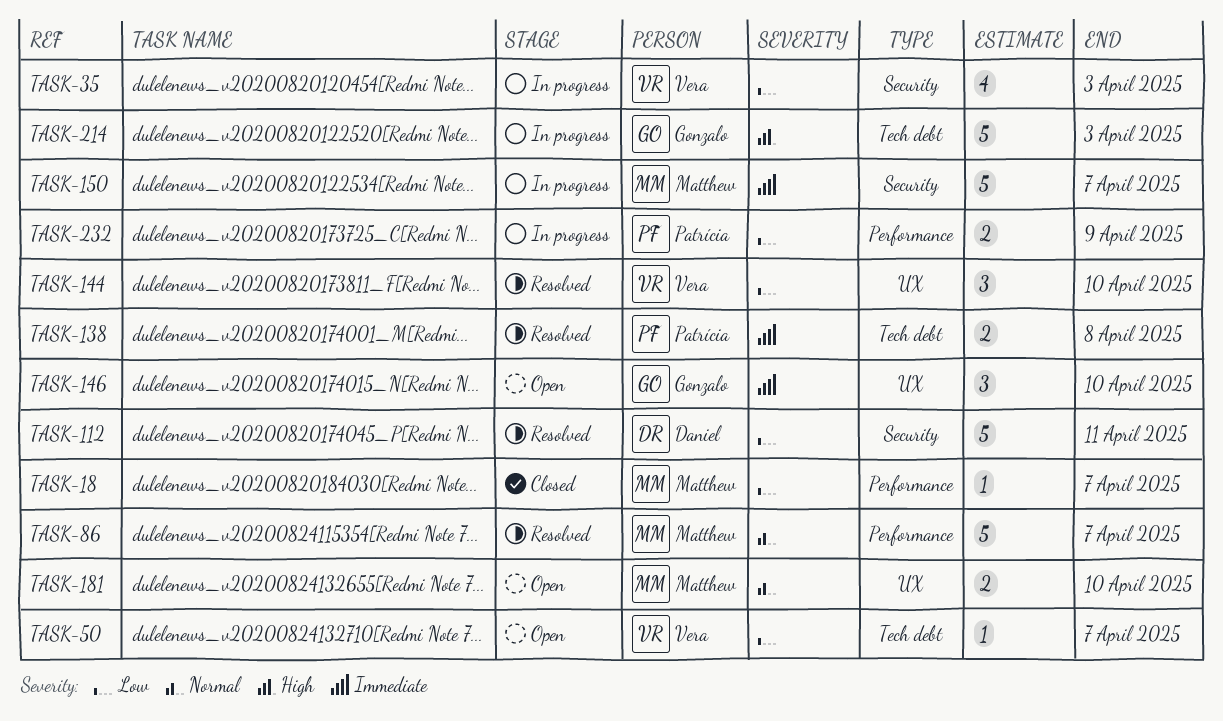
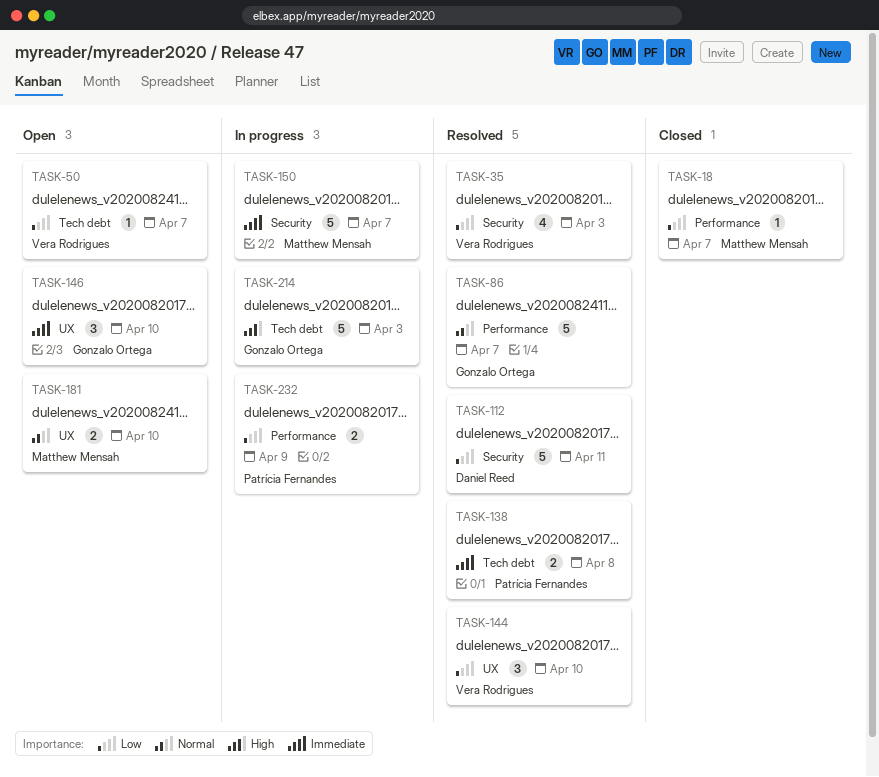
TASK-35, status: In progress -> Resolved
TASK-86, owner: Matthew Mensah -> Gonzalo Ortega

